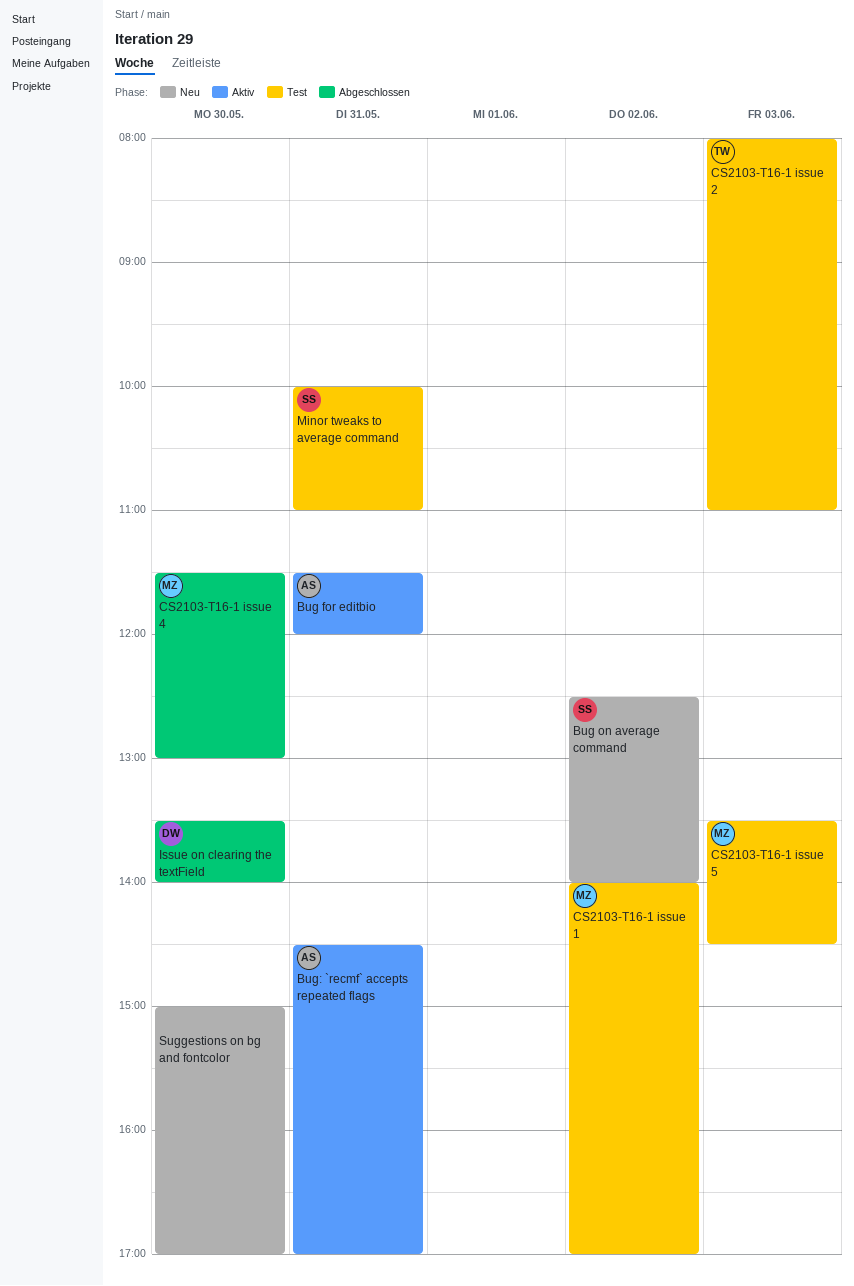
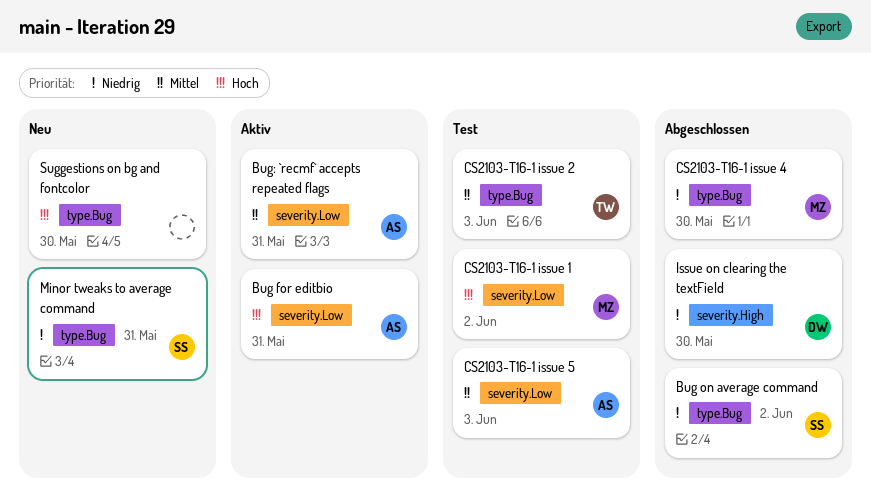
Bug on average command, status: Neu -> Abgeschlossen
CS2103-T16-1 issue 5, owner: MZ -> AS
Minor tweaks to average command, status: Test -> Neu

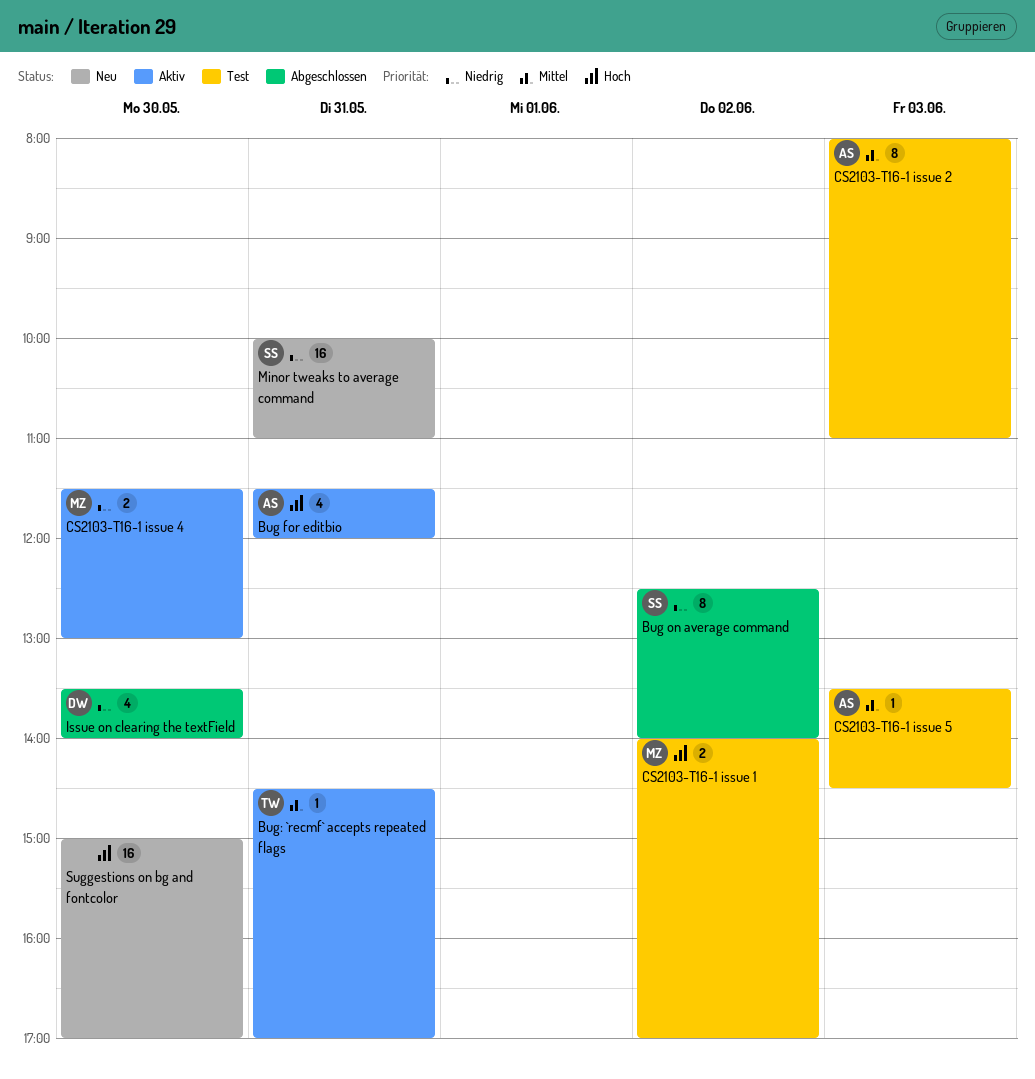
Bug: `recmf` accepts repeated flags, owner: AS -> TW
CS2103-T16-1 issue 2, owner: TW -> AS
CS2103-T16-1 issue 4, status: Abgeschlossen -> Aktiv

